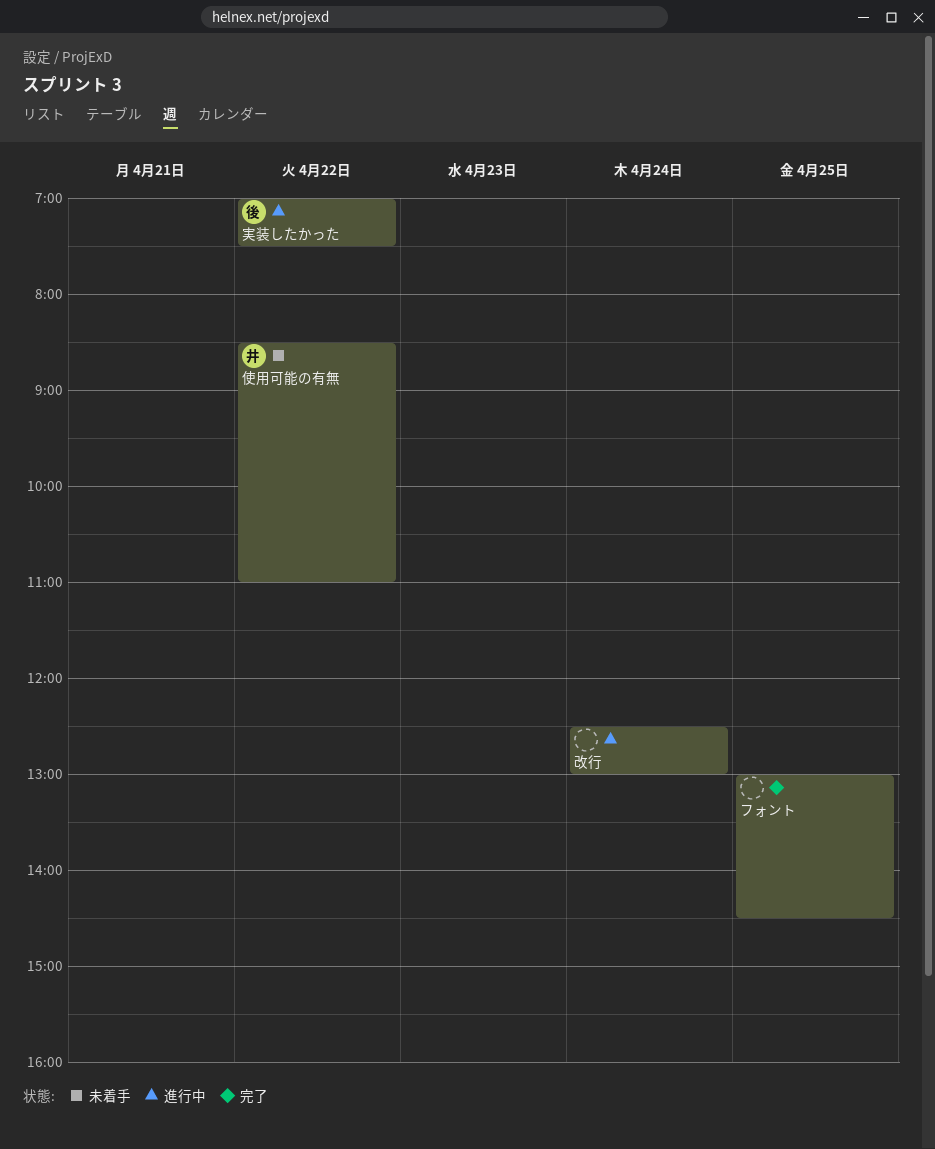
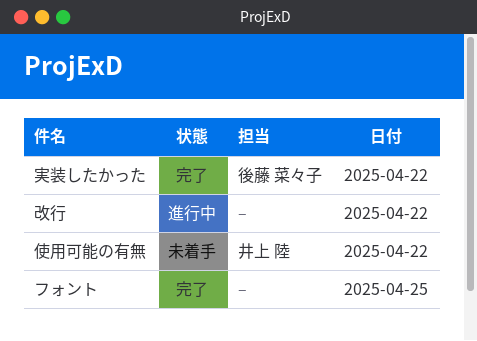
実装したかった, status: 進行中 -> 完了
改行, day: Apr 24 -> Apr 22

